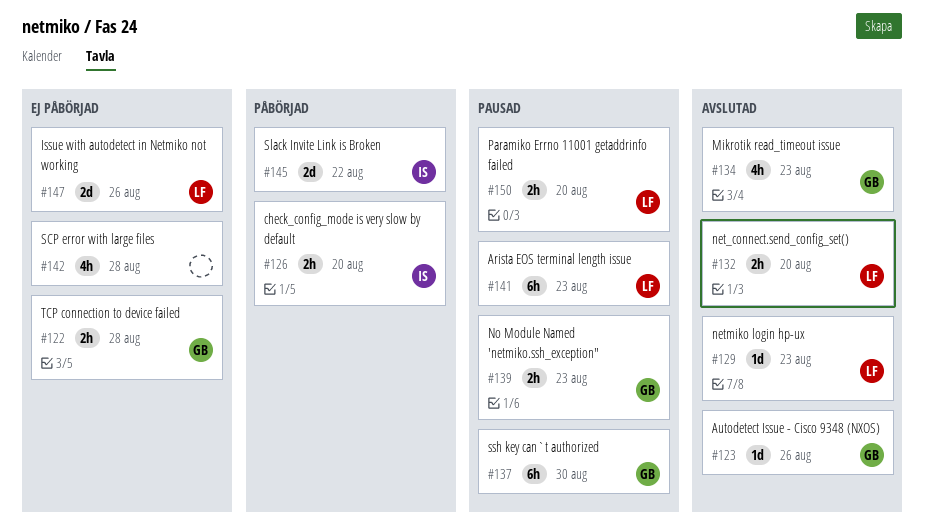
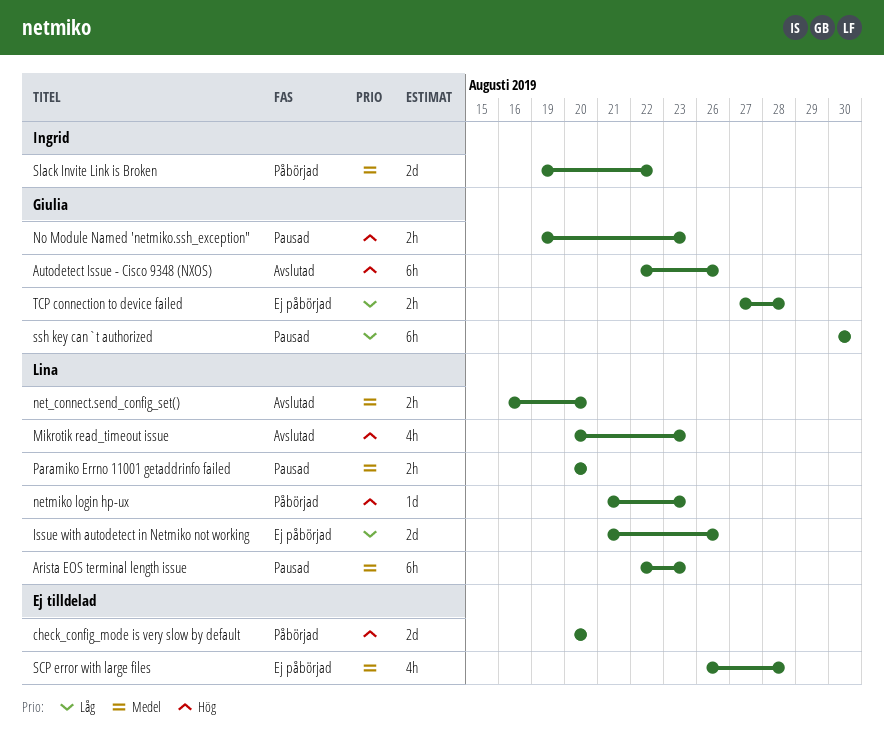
Autodetect Issue - Cisco 9348 (NXOS), estimate: 1d -> 6h
check_config_mode is very slow by default, owner: Ingrid -> none
check_config_mode is very slow by default, estimate: 2h -> 2d
Mikrotik read_timeout issue, owner: Giulia -> Lina
netmiko login hp-ux, status: Avslutad -> Påbörjad

